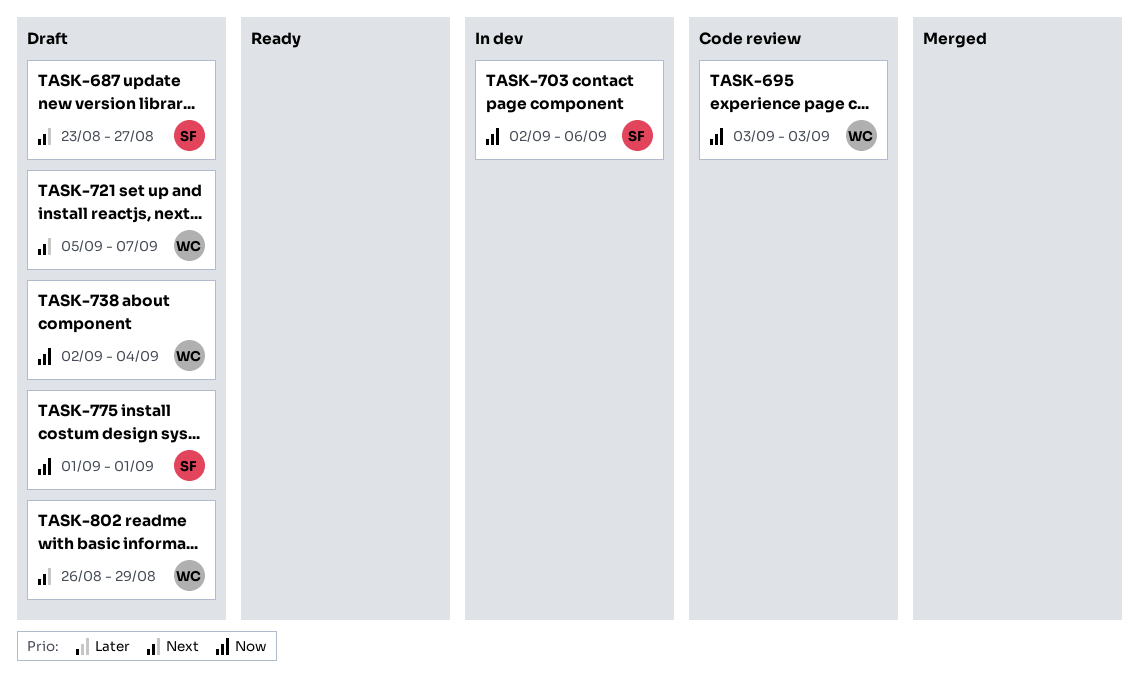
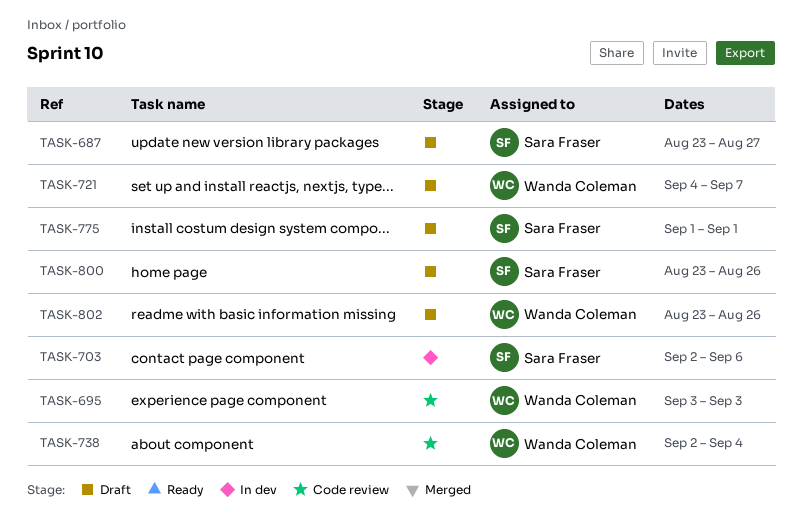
TASK-721, start: Sep 5 -> Sep 4
TASK-738, status: Draft -> Code review
TASK-800: none -> present
TASK-802, start: Aug 26 -> Aug 23
TASK-802, due: Aug 29 -> Aug 26

